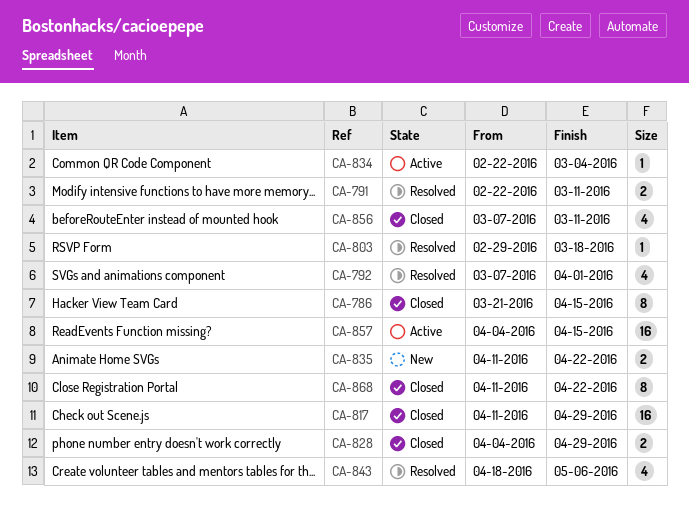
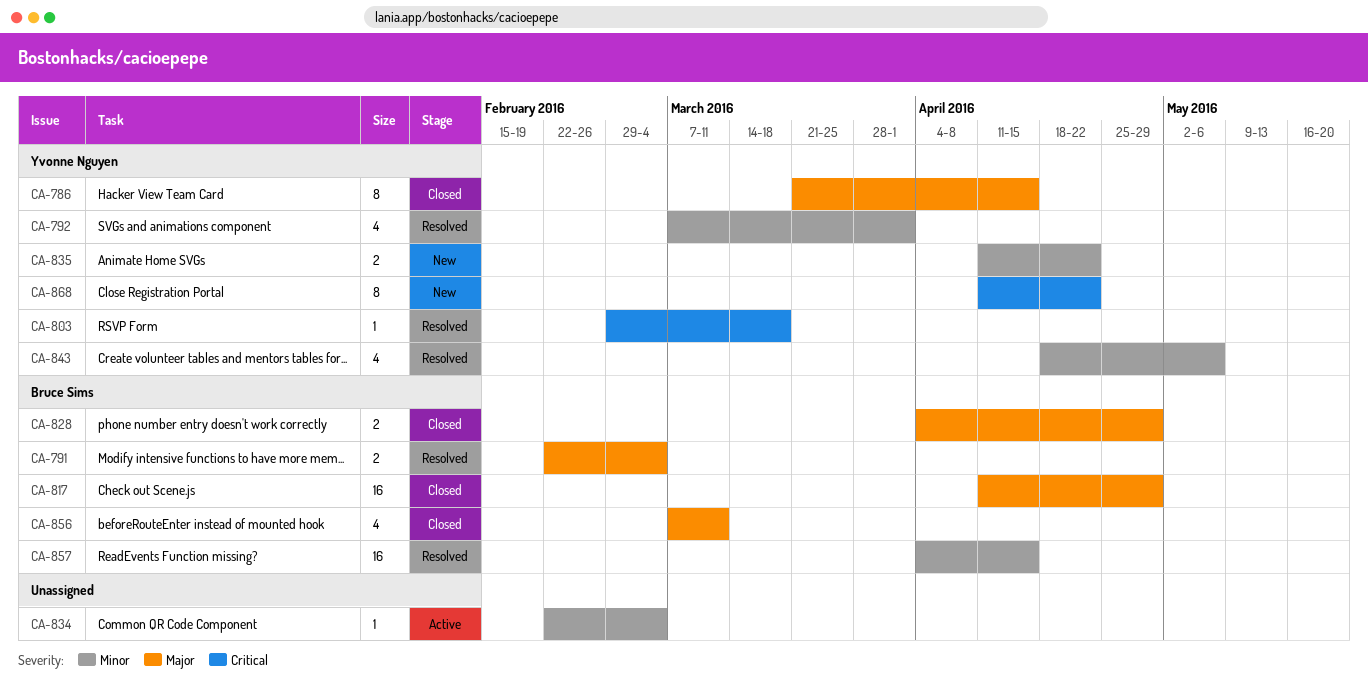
CA-791, due: Mar 11 -> Mar 4
CA-857, status: Active -> Resolved
CA-868, status: Closed -> New

